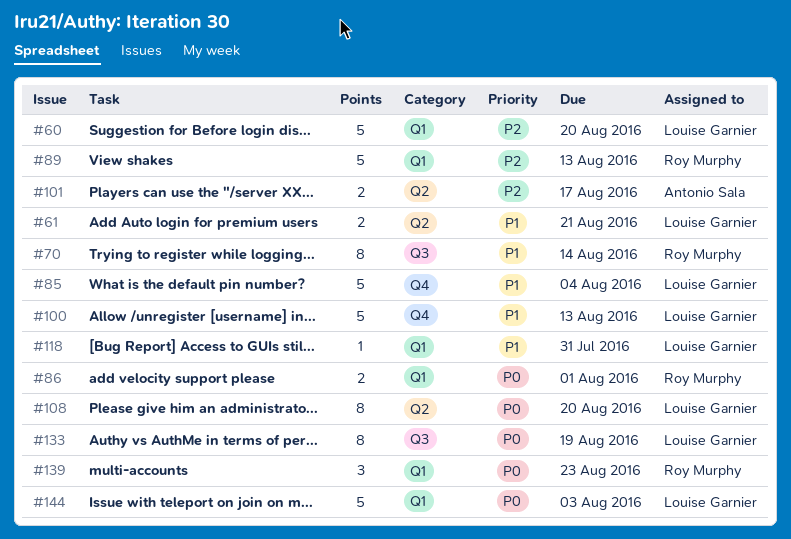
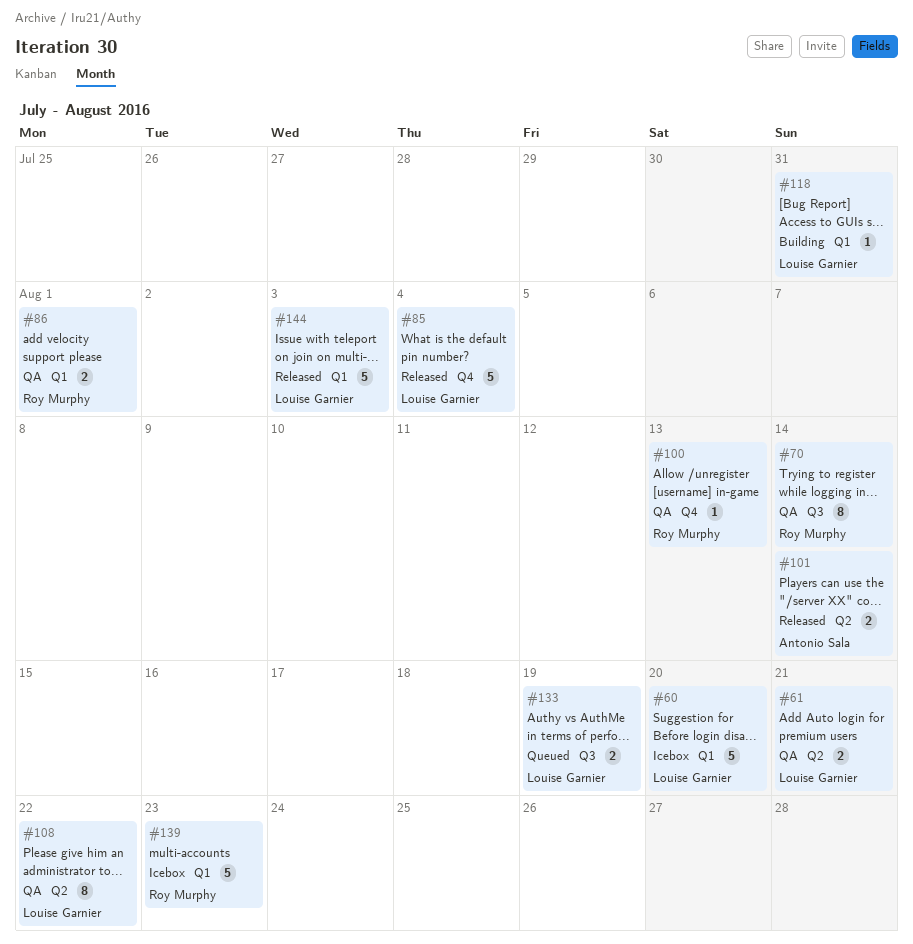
#89: present -> none
#100, owner: Louise Garnier -> Roy Murphy
#100, estimate: 5 -> 1
#101, due: Aug 17 -> Aug 14
#108, due: Aug 20 -> Aug 22
#133, estimate: 8 -> 2
#139, estimate: 3 -> 5

